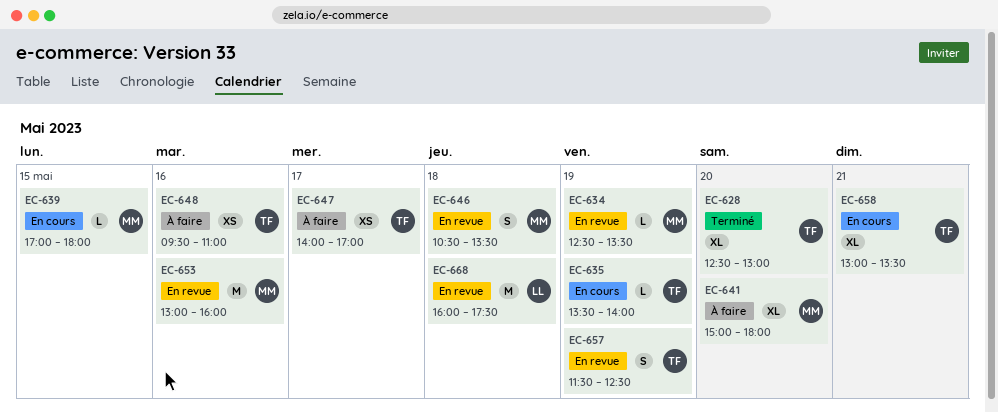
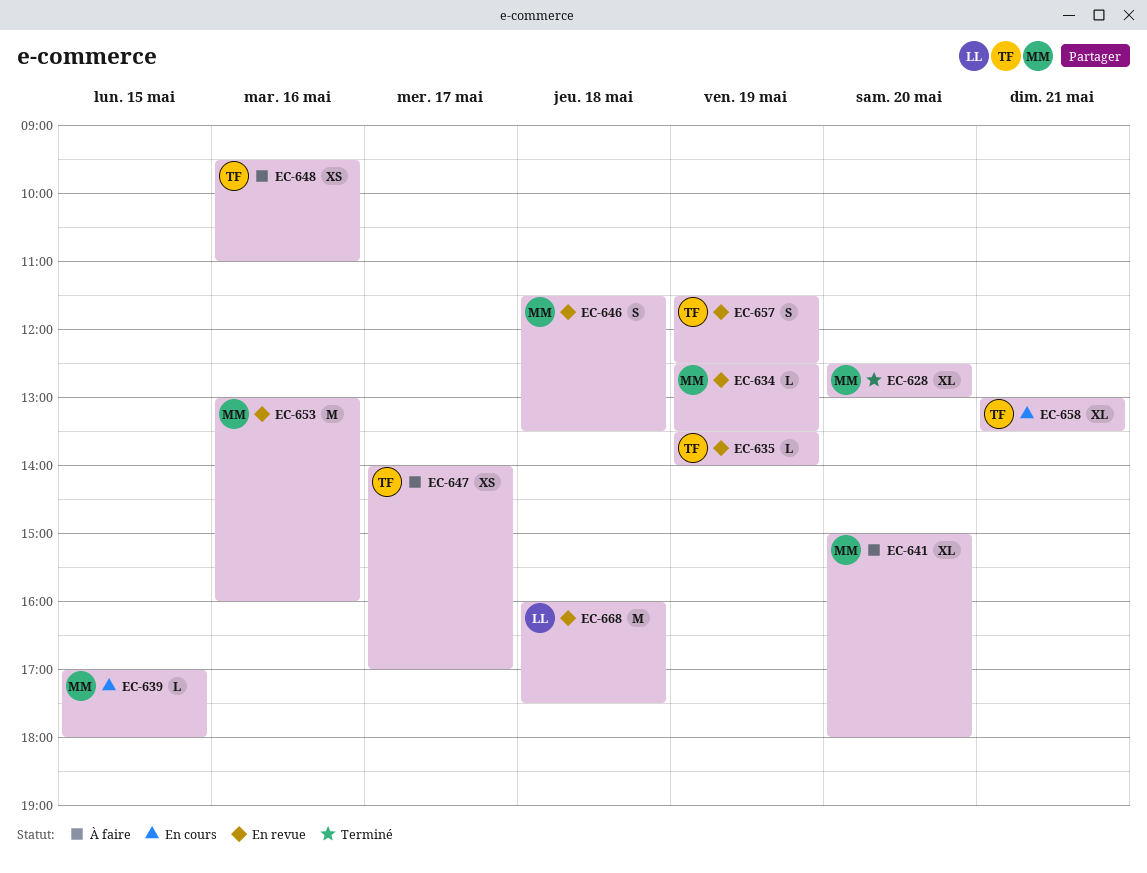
EC-628, owner: TF -> MM
EC-635, status: En cours -> En revue
EC-646, begins: 10:30 -> 11:30

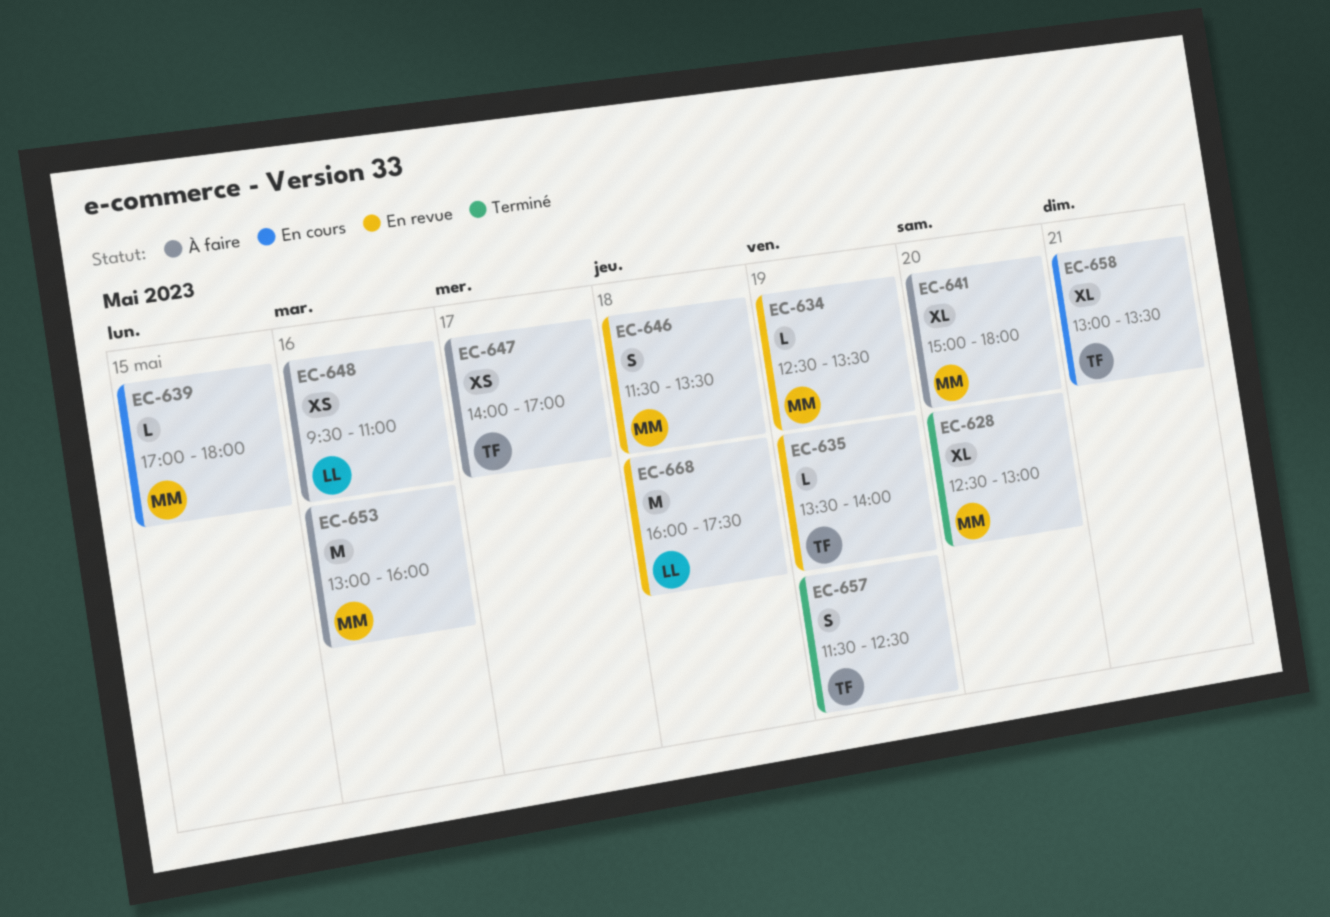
EC-648, owner: TF -> LL
EC-653, status: En revue -> À faire
EC-657, status: En revue -> Terminé

